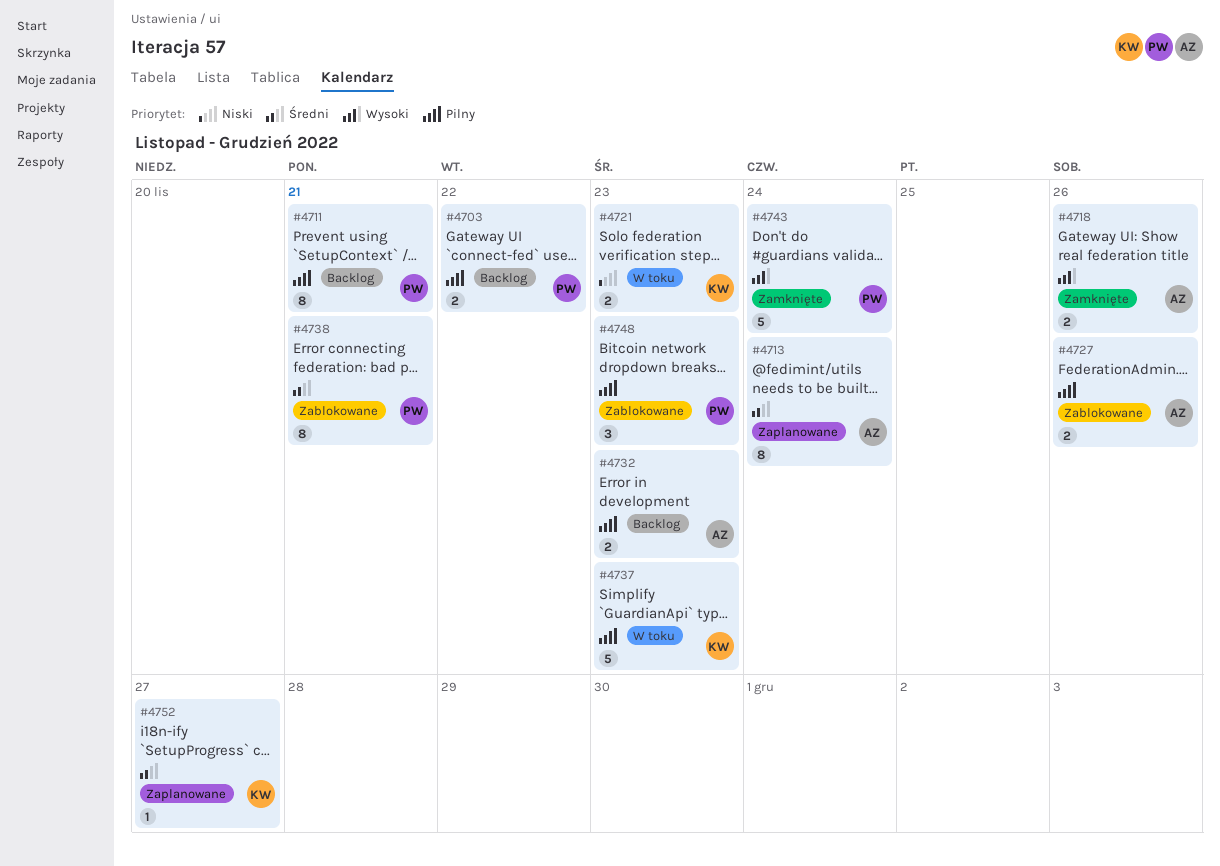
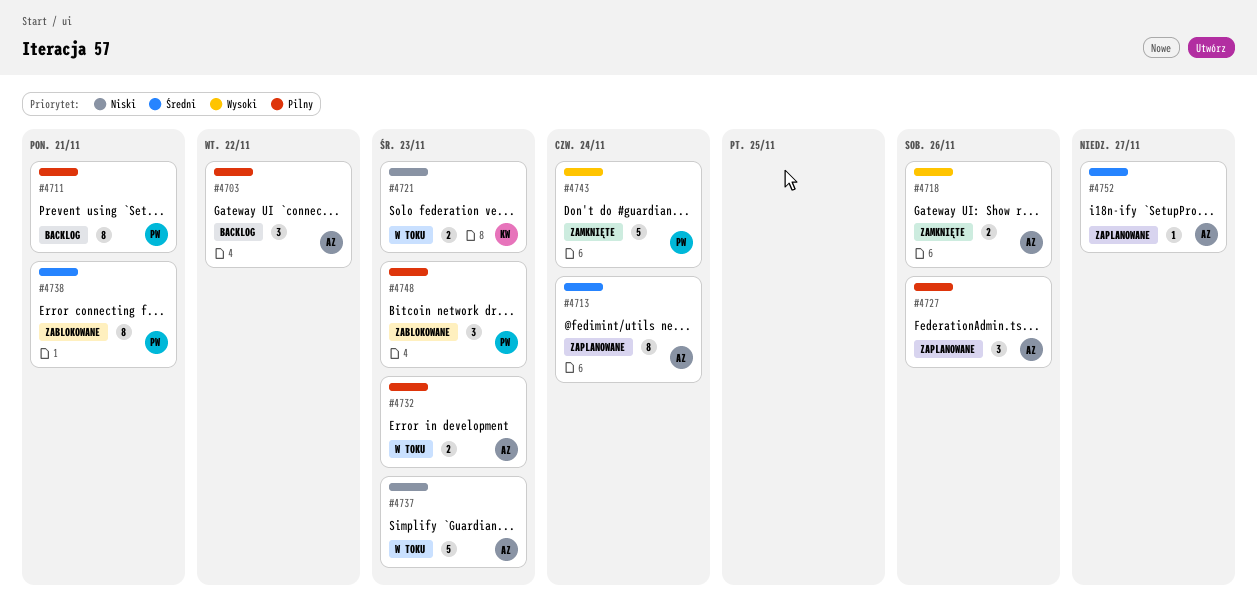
#4703, owner: PW -> AZ
#4703, estimate: 2 -> 3
#4727, status: Zablokowane -> Zaplanowane
#4727, estimate: 2 -> 3
#4732, status: Backlog -> W toku
#4737, owner: KW -> AZ
#4737, priority: Pilny -> Niski
#4752, owner: KW -> AZ

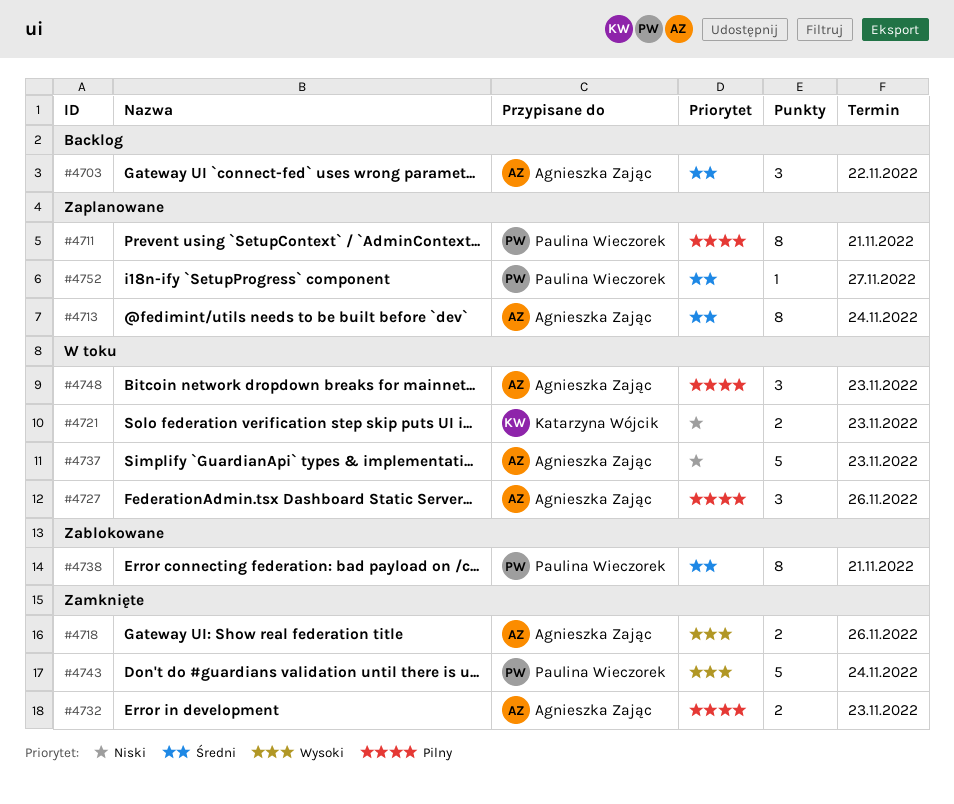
#4703, priority: Pilny -> Średni
#4711, status: Backlog -> Zaplanowane
#4727, status: Zaplanowane -> W toku
#4732, status: W toku -> Zamknięte
#4748, status: Zablokowane -> W toku
#4748, owner: Paulina Wieczorek -> Agnieszka Zając
#4752, owner: Agnieszka Zając -> Paulina Wieczorek

